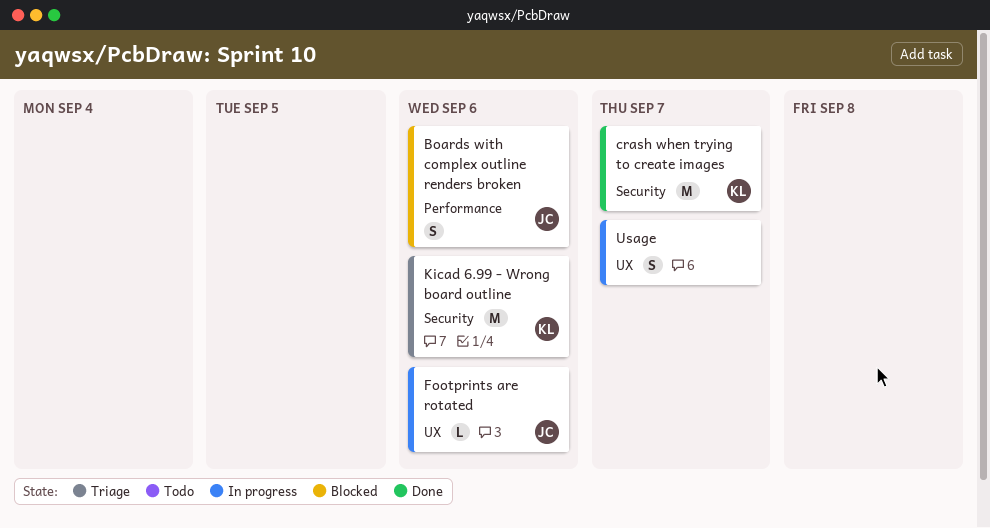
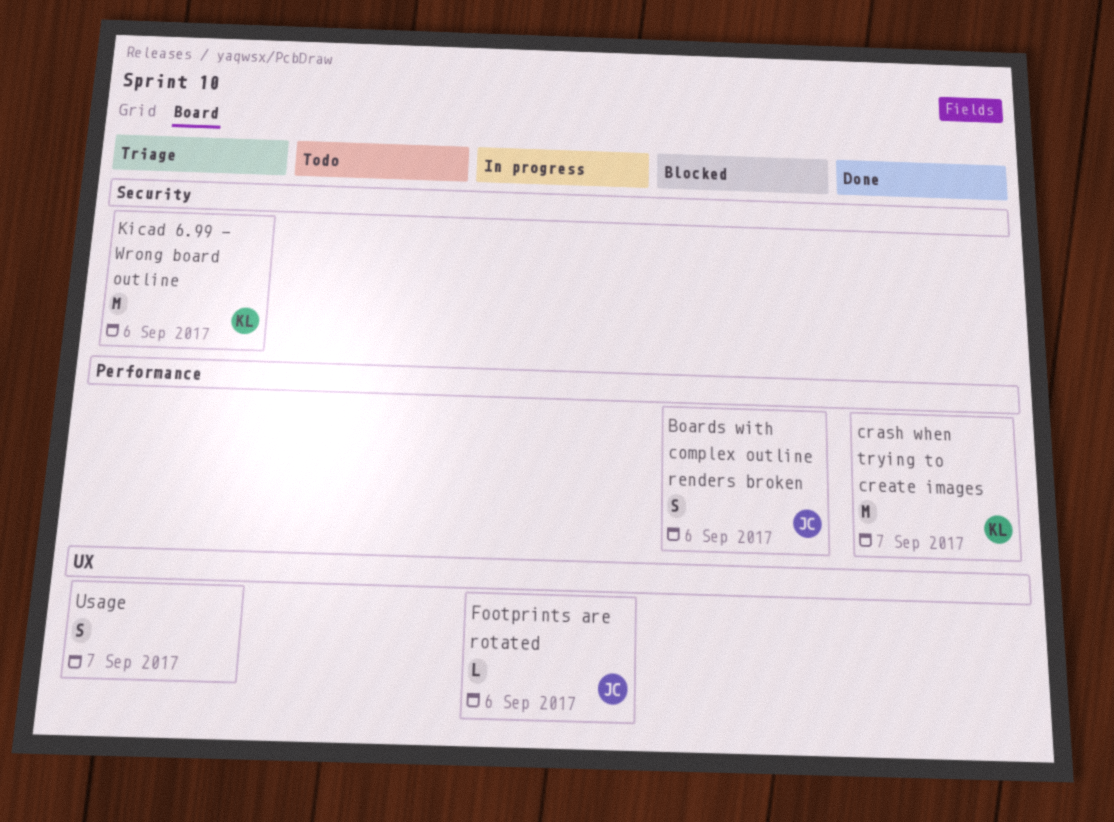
crash when trying to create images, label: Security -> Performance
Usage, status: In progress -> Triage

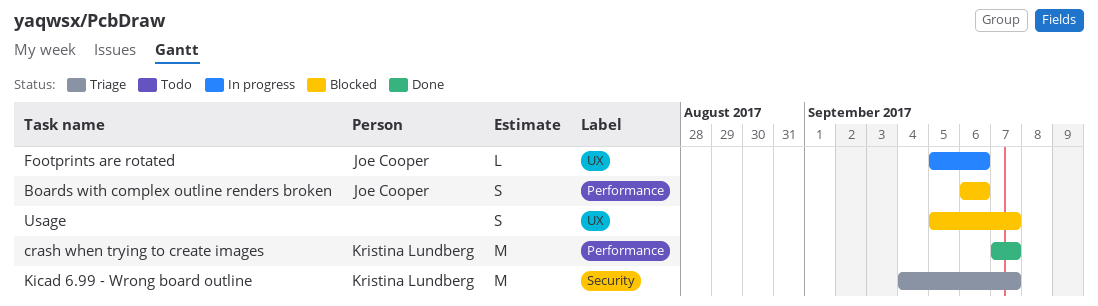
Kicad 6.99 - Wrong board outline, due: Sep 6 -> Sep 7
Usage, status: Triage -> Blocked

